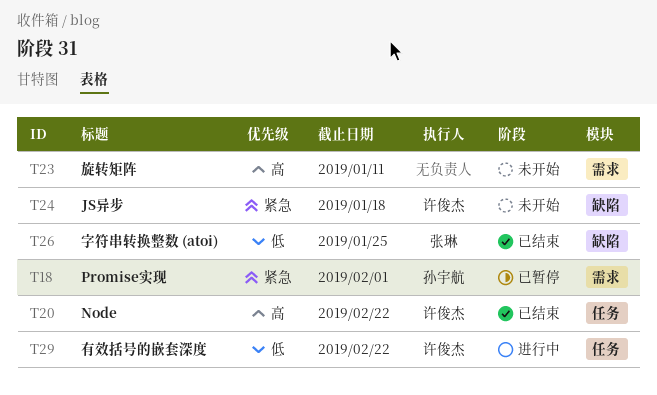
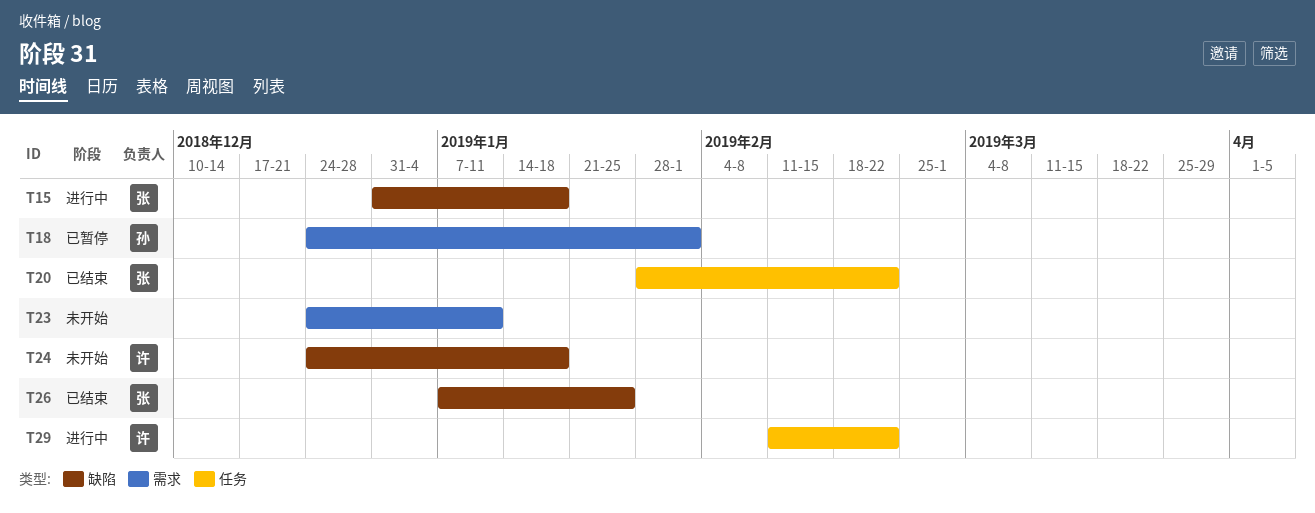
T15: none -> present
T20, owner: 许俊杰 -> 张琳

